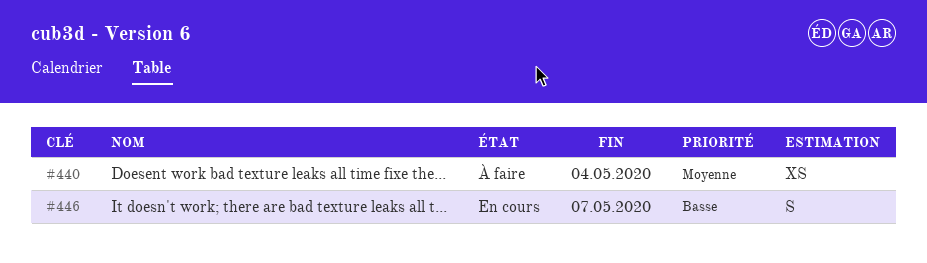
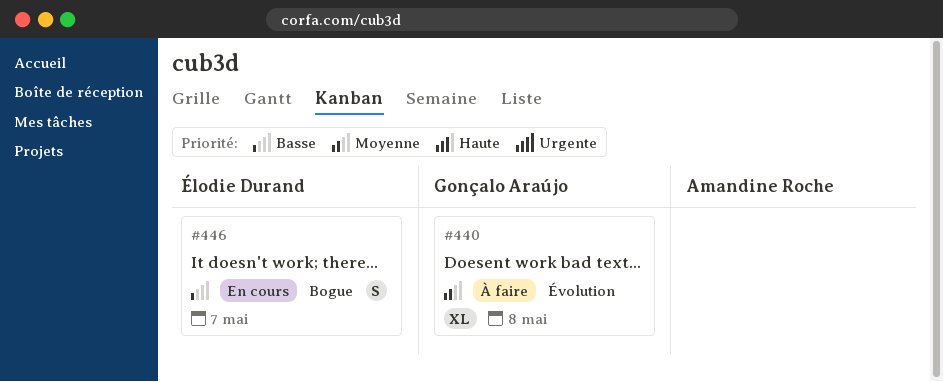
#440, estimate: XS -> XL
#440, due: May 4 -> May 8

